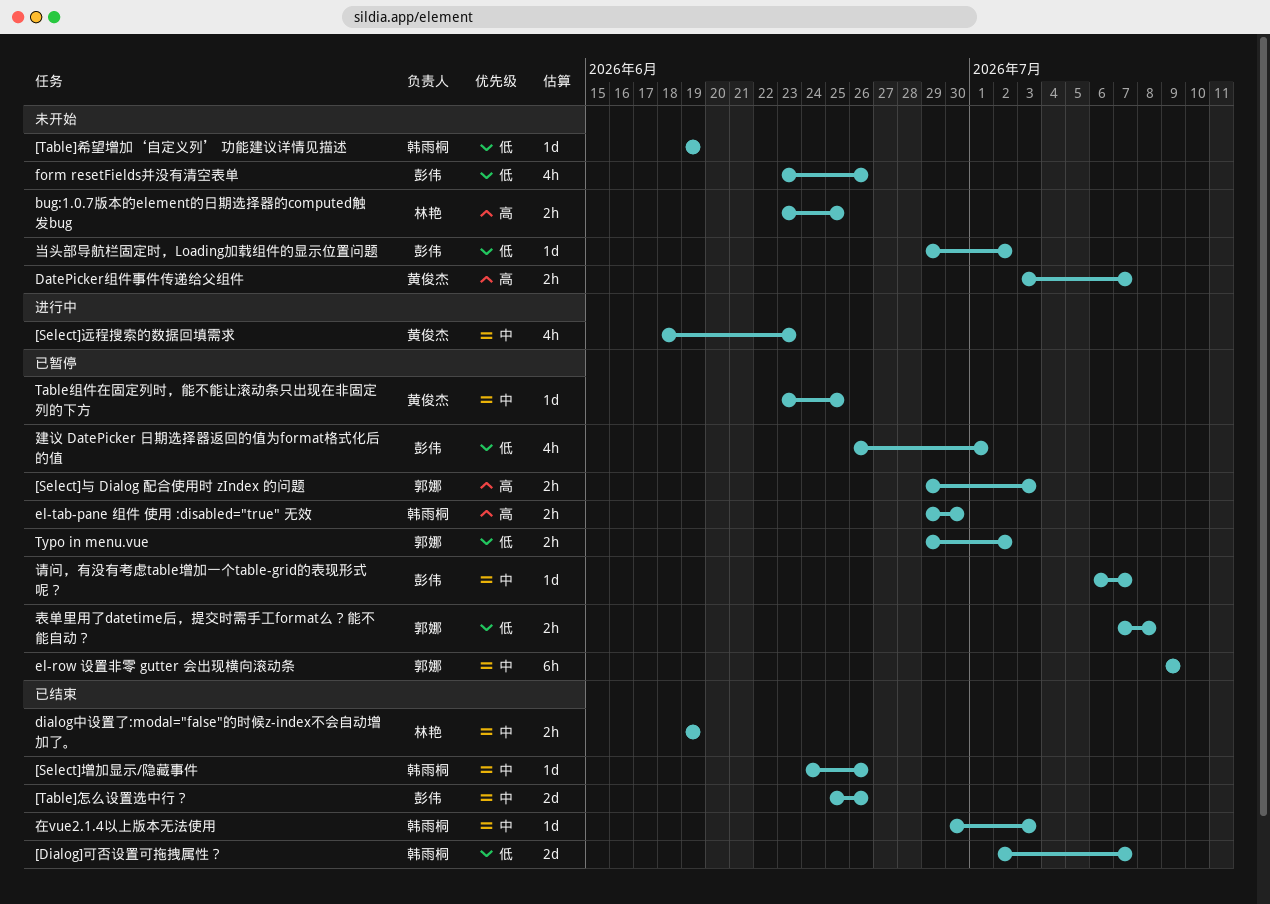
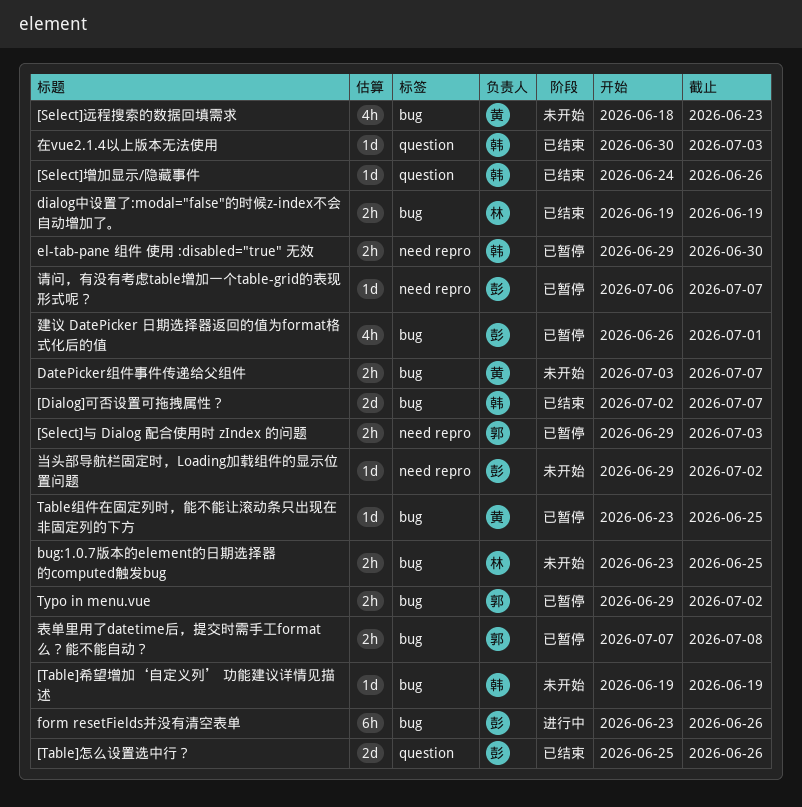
[Select]远程搜索的数据回填需求, status: 进行中 -> 未开始
el-row 设置非零 gutter 会出现横向滚动条: present -> none
form resetFields并没有清空表单, status: 未开始 -> 进行中
form resetFields并没有清空表单, estimate: 4h -> 6h

